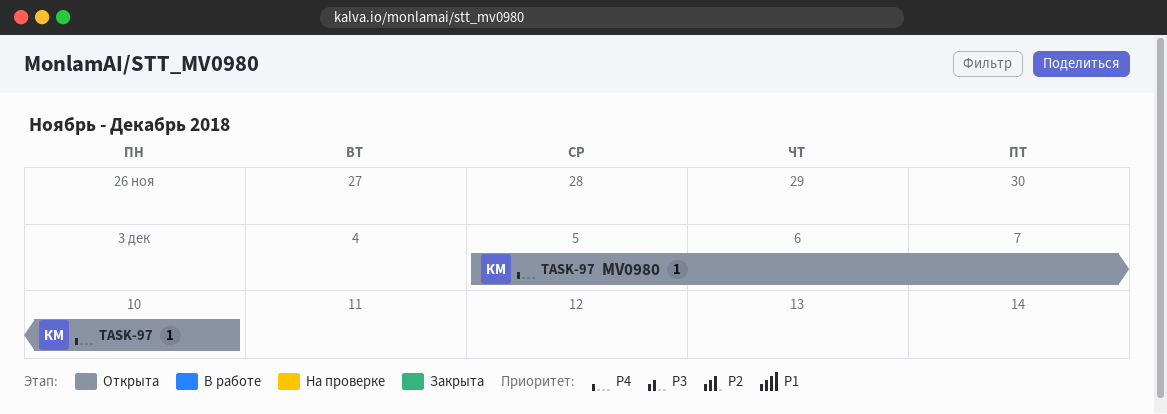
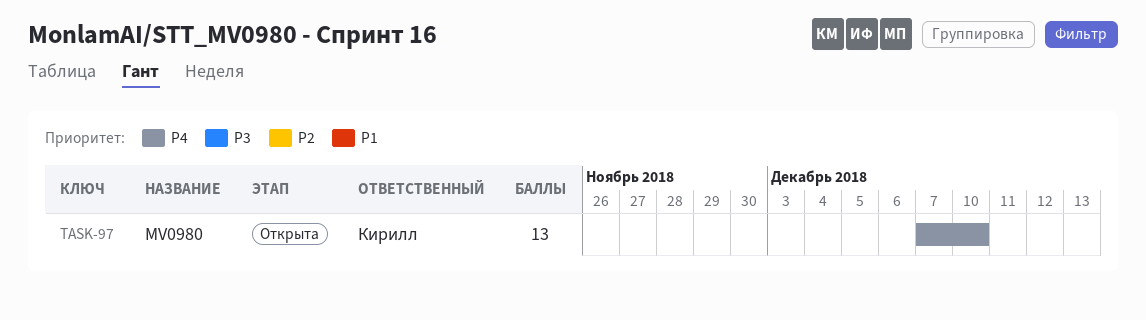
TASK-97, estimate: 1 -> 13
TASK-97, start: Dec 5 -> Dec 7

